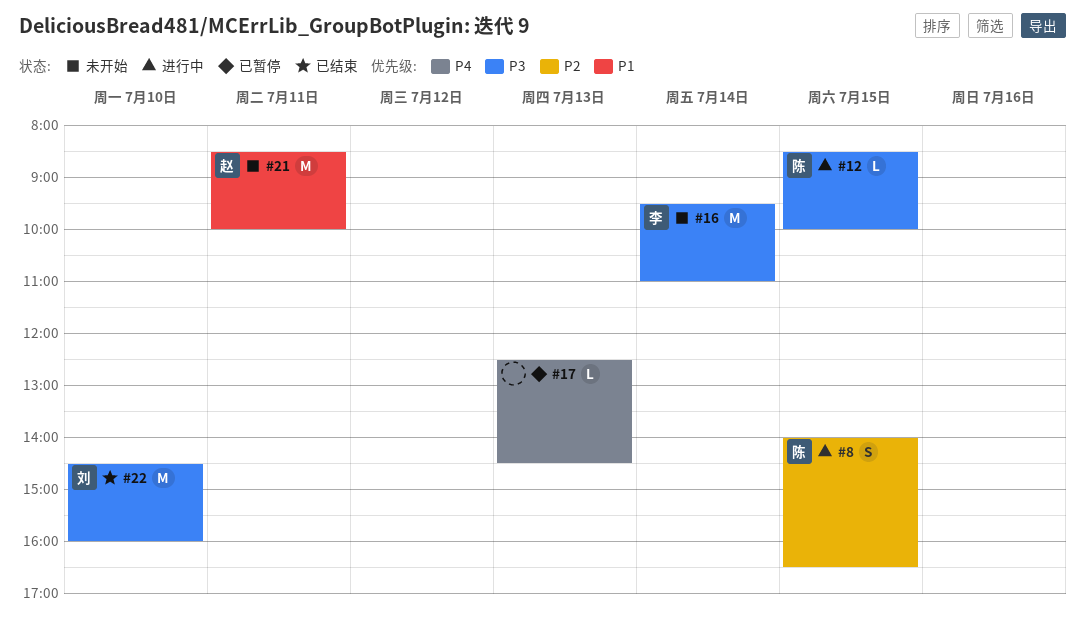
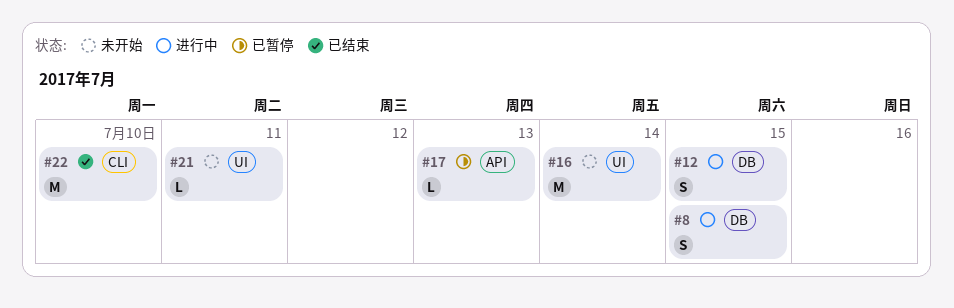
#12, estimate: L -> S
#21, estimate: M -> L

